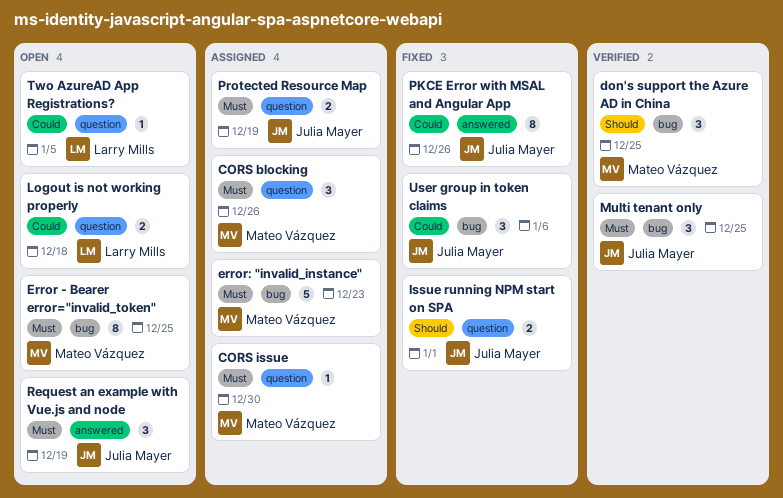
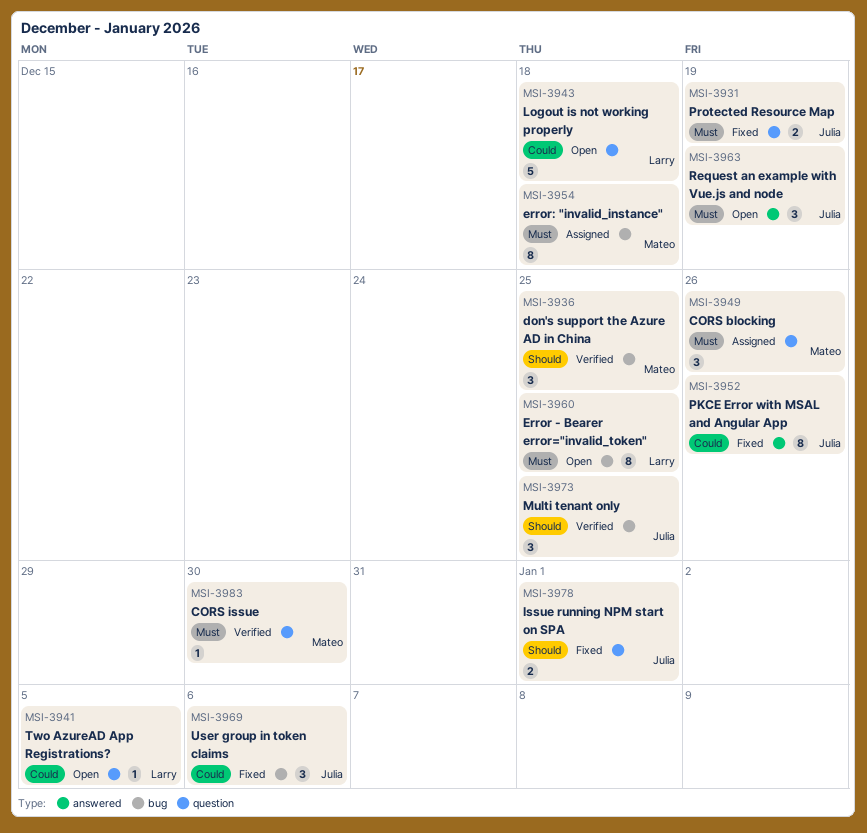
CORS issue, status: Assigned -> Verified
Error - Bearer error="invalid_token", owner: Mateo Vázquez -> Larry Mills
error: "invalid_instance", estimate: 5 -> 8
error: "invalid_instance", due: Dec 23 -> Dec 18
Logout is not working properly, estimate: 2 -> 5
Multi tenant only, priority: Must -> Should
Protected Resource Map, status: Assigned -> Fixed

